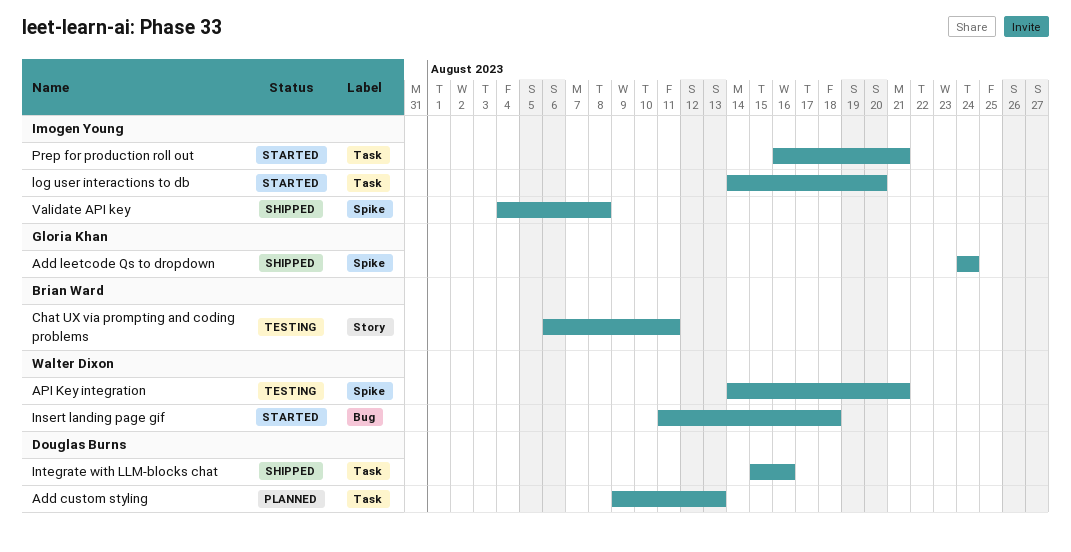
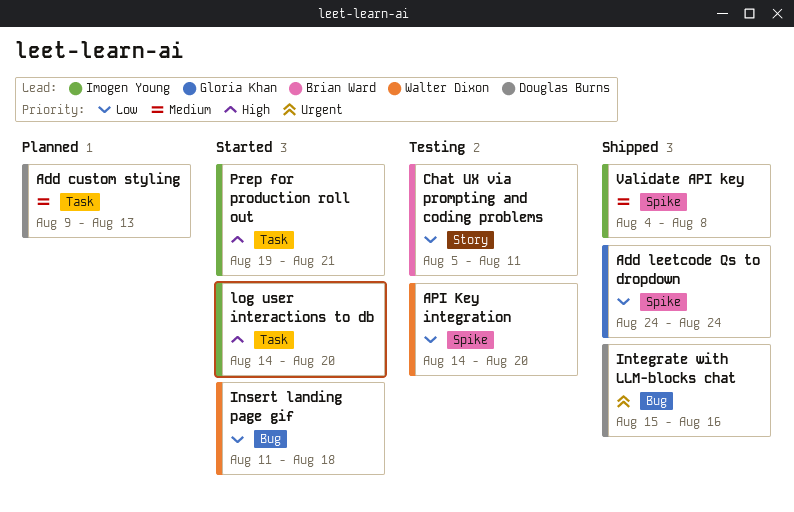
API Key integration, due: Aug 21 -> Aug 20
Chat UX via prompting and coding problems, start: Aug 6 -> Aug 5
Integrate with LLM-blocks chat, label: Task -> Bug
Prep for production roll out, start: Aug 16 -> Aug 19

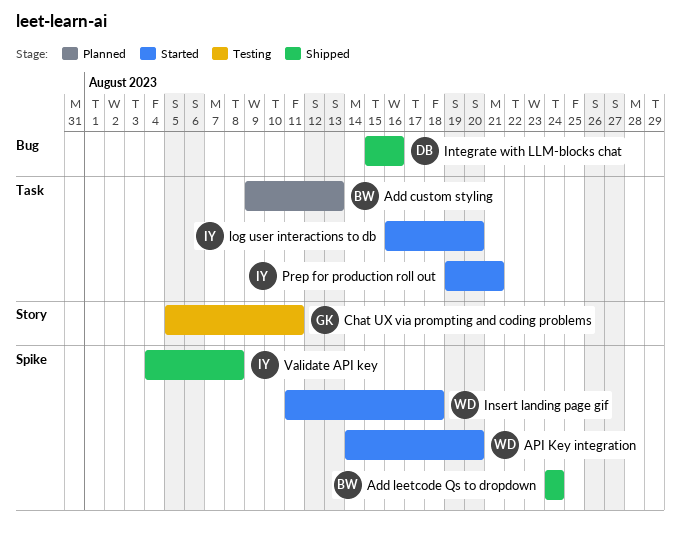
Add custom styling, owner: Douglas Burns -> Brian Ward
Add leetcode Qs to dropdown, owner: Gloria Khan -> Brian Ward
API Key integration, status: Testing -> Started
Chat UX via prompting and coding problems, owner: Brian Ward -> Gloria Khan
Insert landing page gif, label: Bug -> Spike
log user interactions to db, start: Aug 14 -> Aug 16

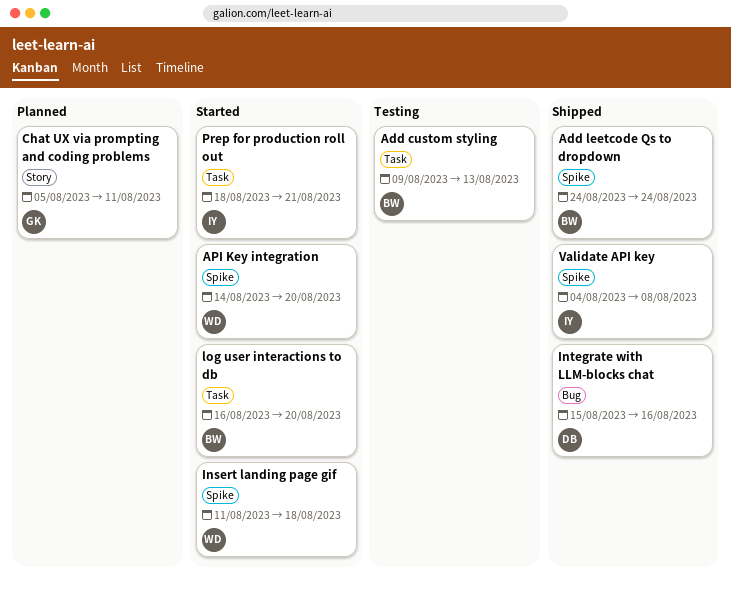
Add custom styling, status: Planned -> Testing
Chat UX via prompting and coding problems, status: Testing -> Planned
log user interactions to db, owner: IY -> BW
Prep for production roll out, start: Aug 19 -> Aug 18

